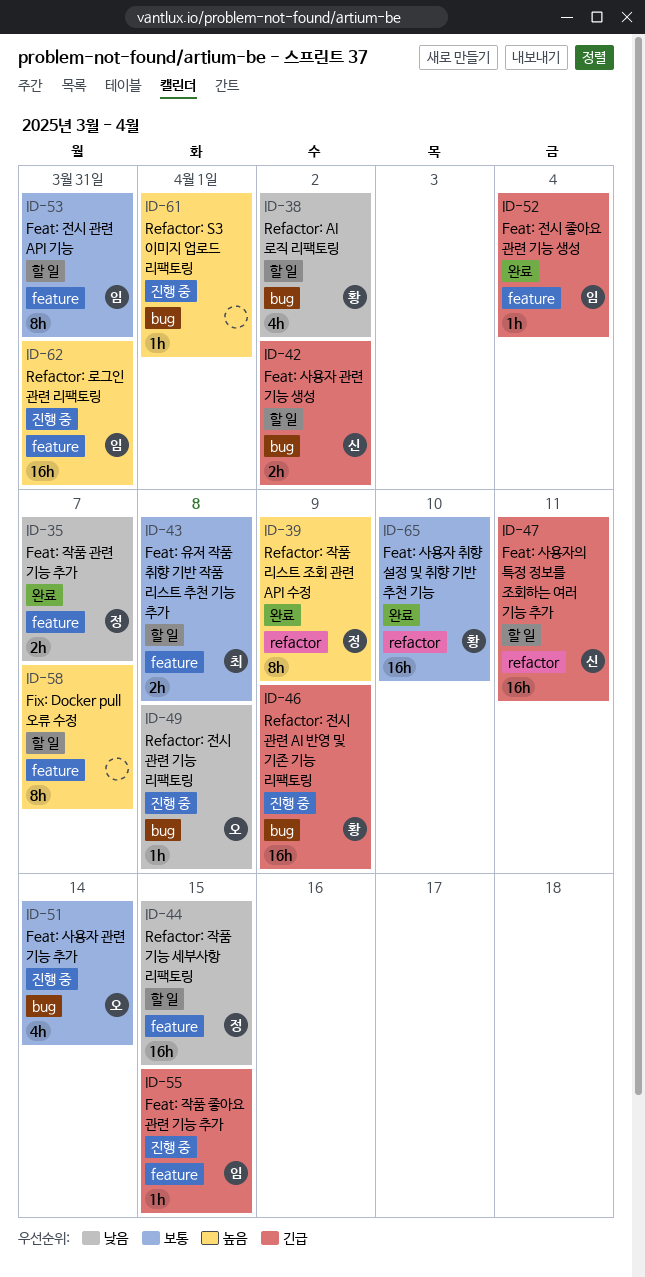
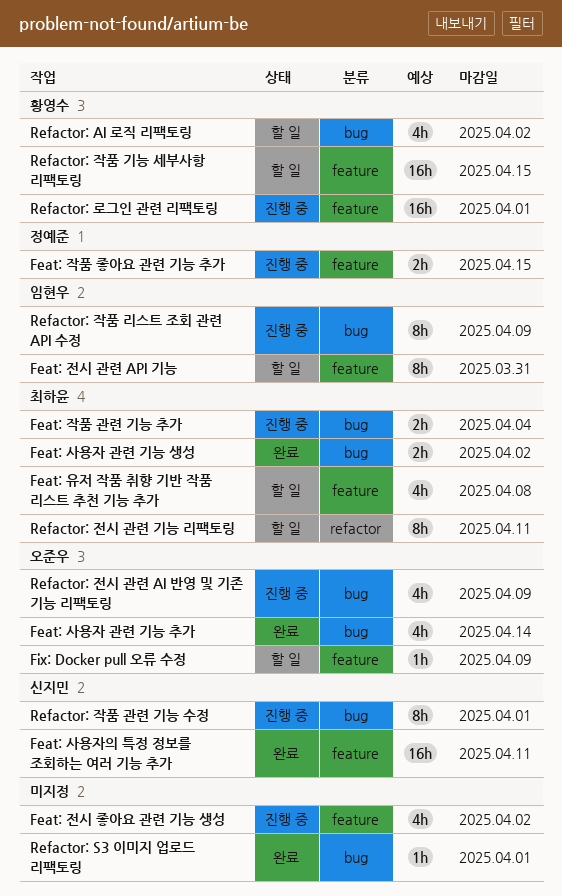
Feat: 사용자 관련 기능 생성, status: 할 일 -> 완료
Feat: 사용자 관련 기능 생성, owner: 신지민 -> 최하윤
Feat: 사용자 관련 기능 추가, status: 진행 중 -> 완료
Feat: 사용자 취향 설정 및 취향 기반 추천 기능: present -> none
Feat: 사용자의 특정 정보를 조회하는 여러 기능 추가, status: 할 일 -> 완료
Feat: 사용자의 특정 정보를 조회하는 여러 기능 추가, label: refactor -> feature
Feat: 유저 작품 취향 기반 작품 리스트 추천 기능 추가, estimate: 2h -> 4h
Feat: 작품 관련 기능 추가, status: 완료 -> 진행 중
Feat: 작품 관련 기능 추가, owner: 정예준 -> 최하윤
Feat: 작품 관련 기능 추가, label: feature -> bug
Feat: 작품 관련 기능 추가, due: Apr 7 -> Apr 4
Feat: 작품 좋아요 관련 기능 추가, owner: 임현우 -> 정예준
Feat: 작품 좋아요 관련 기능 추가, estimate: 1h -> 2h
Feat: 전시 좋아요 관련 기능 생성, status: 완료 -> 진행 중
Feat: 전시 좋아요 관련 기능 생성, owner: 임현우 -> none
Feat: 전시 좋아요 관련 기능 생성, estimate: 1h -> 4h
Feat: 전시 좋아요 관련 기능 생성, due: Apr 4 -> Apr 2
Fix: Docker pull 오류 수정, owner: none -> 오준우
Fix: Docker pull 오류 수정, estimate: 8h -> 1h
Fix: Docker pull 오류 수정, due: Apr 7 -> Apr 9
Refactor: S3 이미지 업로드 리팩토링, status: 진행 중 -> 완료
Refactor: 로그인 관련 리팩토링, owner: 임현우 -> 황영수
Refactor: 로그인 관련 리팩토링, due: Mar 31 -> Apr 1
Refactor: 작품 관련 기능 수정: none -> present
Refactor: 작품 기능 세부사항 리팩토링, owner: 정예준 -> 황영수
Refactor: 작품 리스트 조회 관련 API 수정, status: 완료 -> 진행 중
Refactor: 작품 리스트 조회 관련 API 수정, owner: 정예준 -> 임현우
Refactor: 작품 리스트 조회 관련 API 수정, label: refactor -> bug
Refactor: 전시 관련 AI 반영 및 기존 기능 리팩토링, owner: 황영수 -> 오준우
Refactor: 전시 관련 AI 반영 및 기존 기능 리팩토링, estimate: 16h -> 4h
Refactor: 전시 관련 기능 리팩토링, status: 진행 중 -> 할 일
Refactor: 전시 관련 기능 리팩토링, owner: 오준우 -> 최하윤
Refactor: 전시 관련 기능 리팩토링, label: bug -> refactor
Refactor: 전시 관련 기능 리팩토링, estimate: 1h -> 8h
Refactor: 전시 관련 기능 리팩토링, due: Apr 8 -> Apr 11

